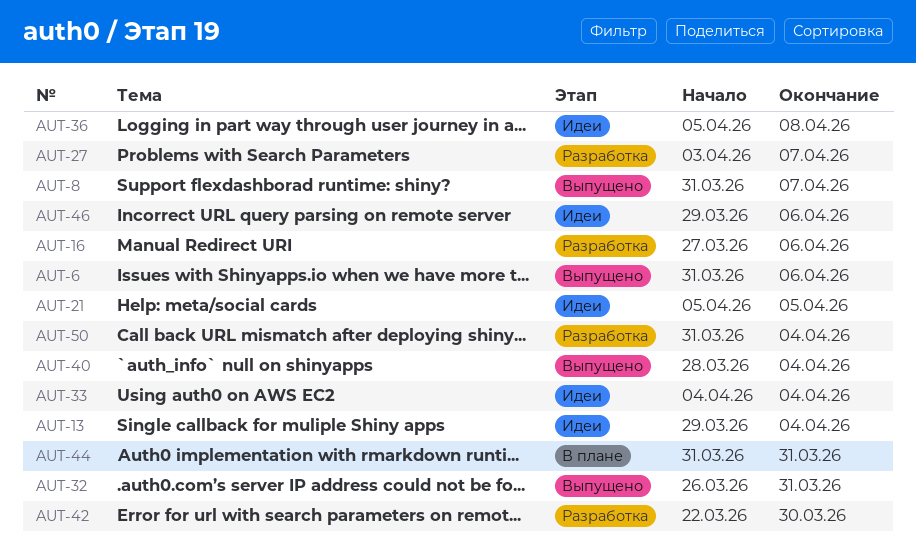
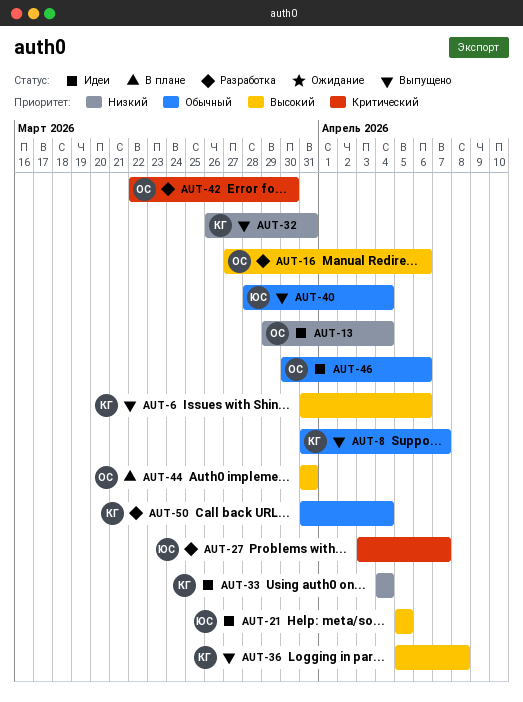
AUT-36, status: Идеи -> Выпущено
AUT-46, start: Mar 29 -> Mar 30

